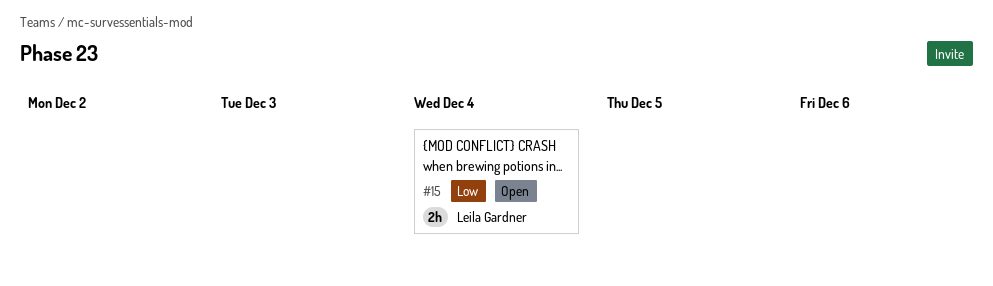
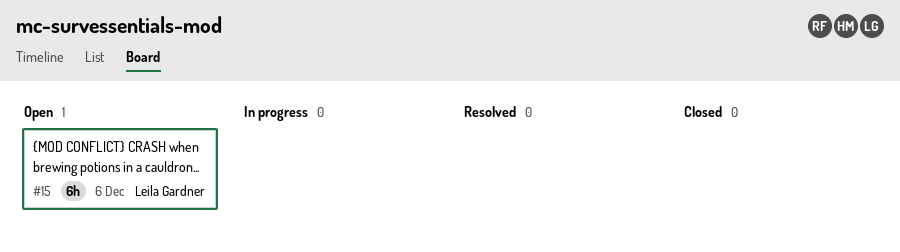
#15, estimate: 2h -> 6h
#15, due: Dec 4 -> Dec 6

